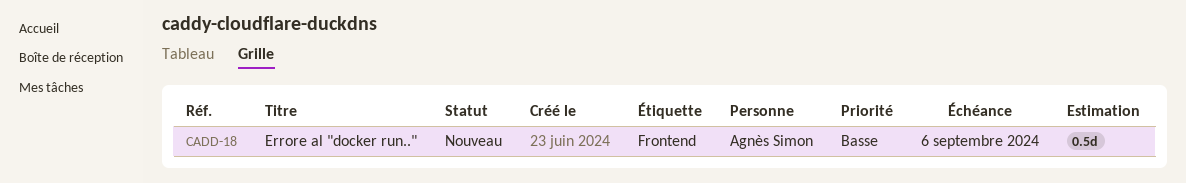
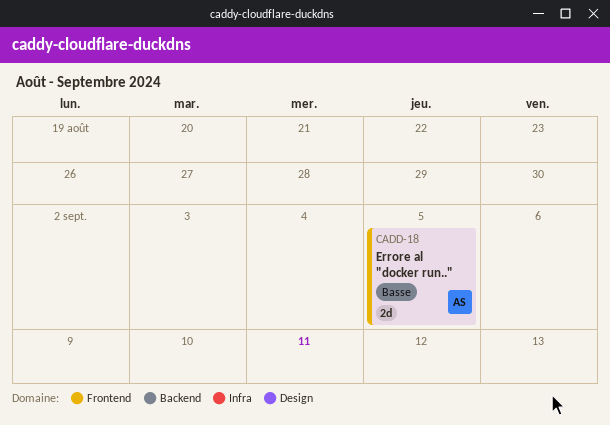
CADD-18, estimate: 0.5d -> 2d
CADD-18, due: Sep 6 -> Sep 5

